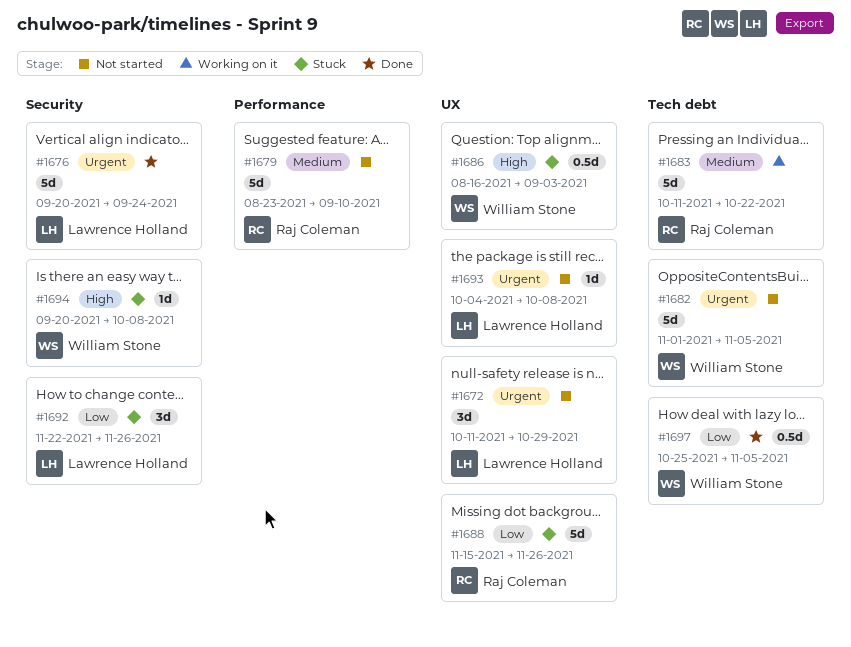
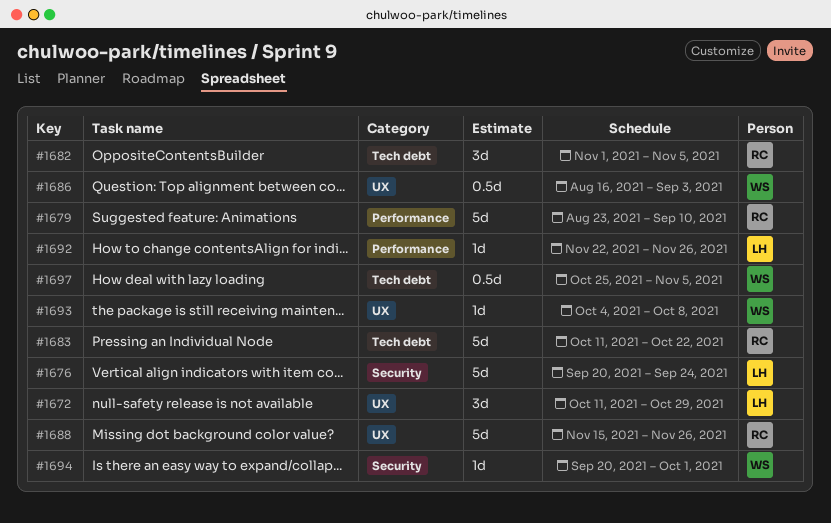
#1682, owner: William Stone -> Raj Coleman
#1682, estimate: 5d -> 3d
#1692, label: Security -> Performance
#1692, estimate: 3d -> 1d
#1693, owner: Lawrence Holland -> William Stone
#1694, due: Oct 8 -> Oct 1

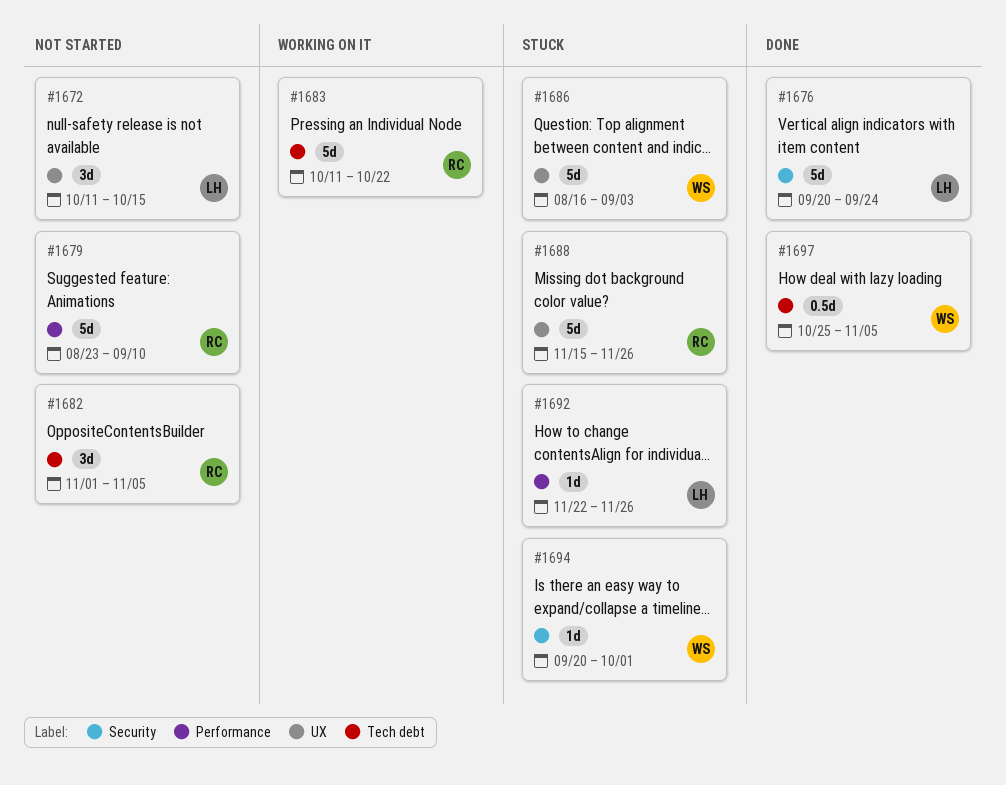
#1672, due: Oct 29 -> Oct 15
#1686, estimate: 0.5d -> 5d
#1693: present -> none

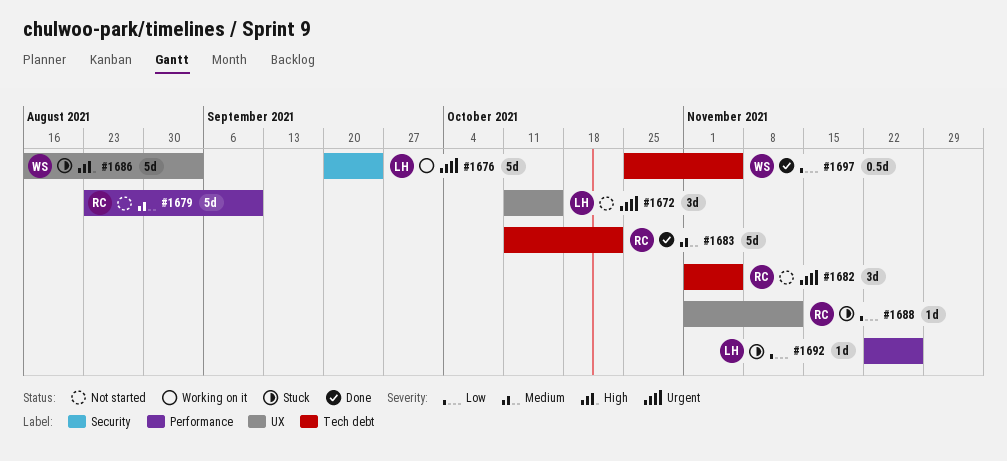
#1676, status: Done -> Working on it
#1683, status: Working on it -> Done
#1688, estimate: 5d -> 1d
#1688, start: Nov 15 -> Nov 1
#1688, due: Nov 26 -> Nov 12
#1694: present -> none

